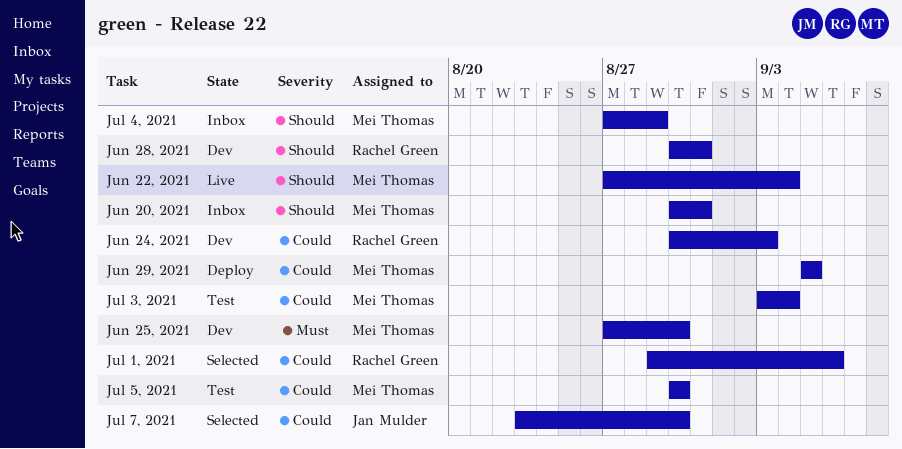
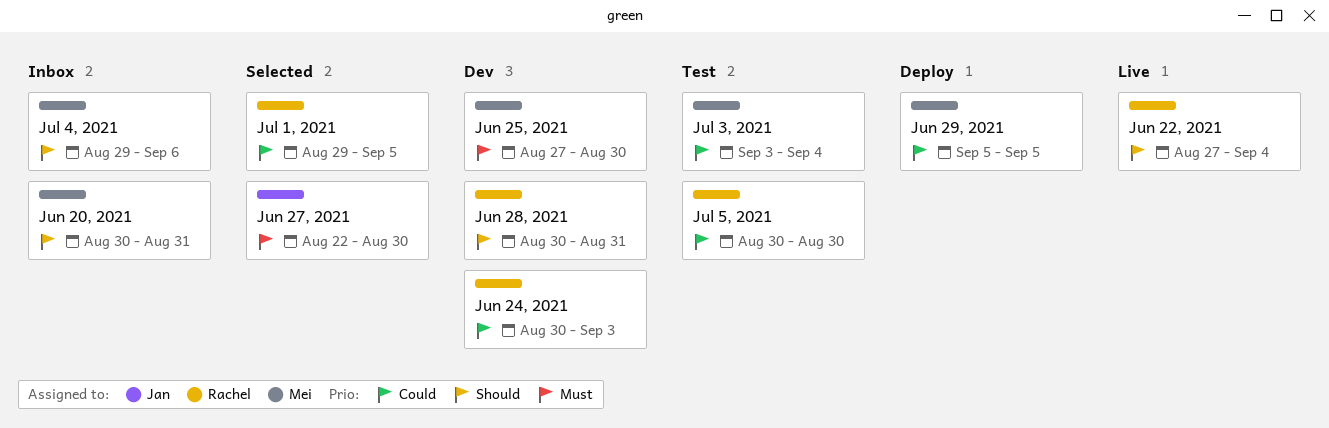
Jul 1, 2021, due: Sep 6 -> Sep 5
Jul 4, 2021, start: Aug 27 -> Aug 29
Jul 4, 2021, due: Aug 29 -> Sep 6
Jul 5, 2021, owner: Mei Thomas -> Rachel Green
Jul 7, 2021: present -> none
Jun 22, 2021, owner: Mei Thomas -> Rachel Green
Jun 27, 2021: none -> present

